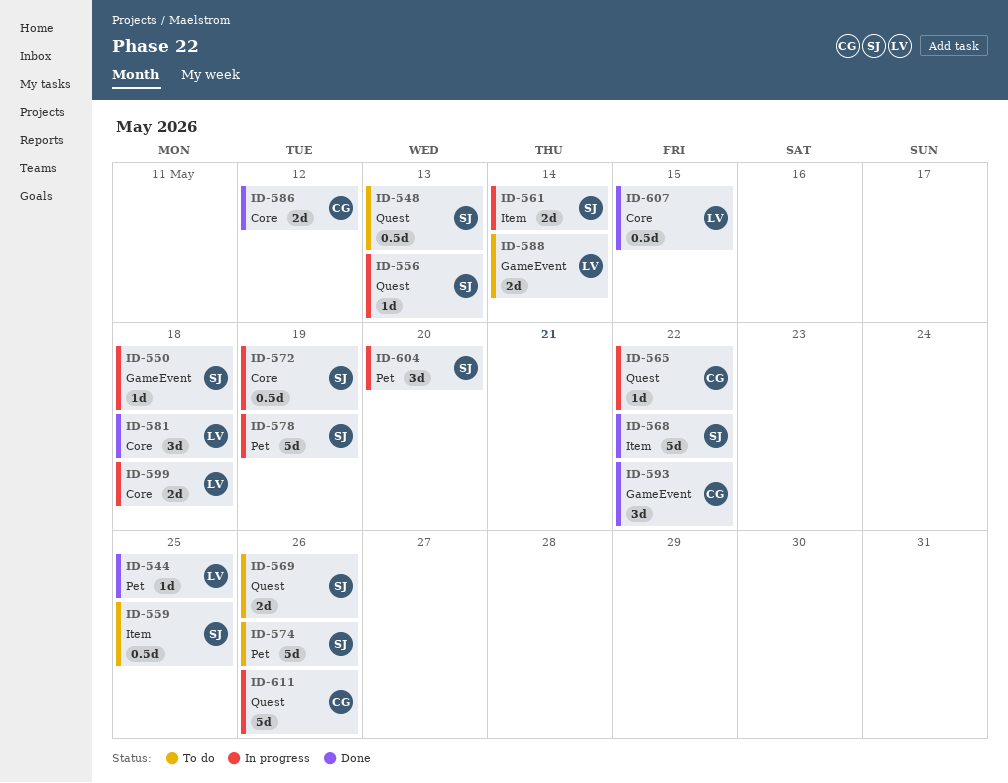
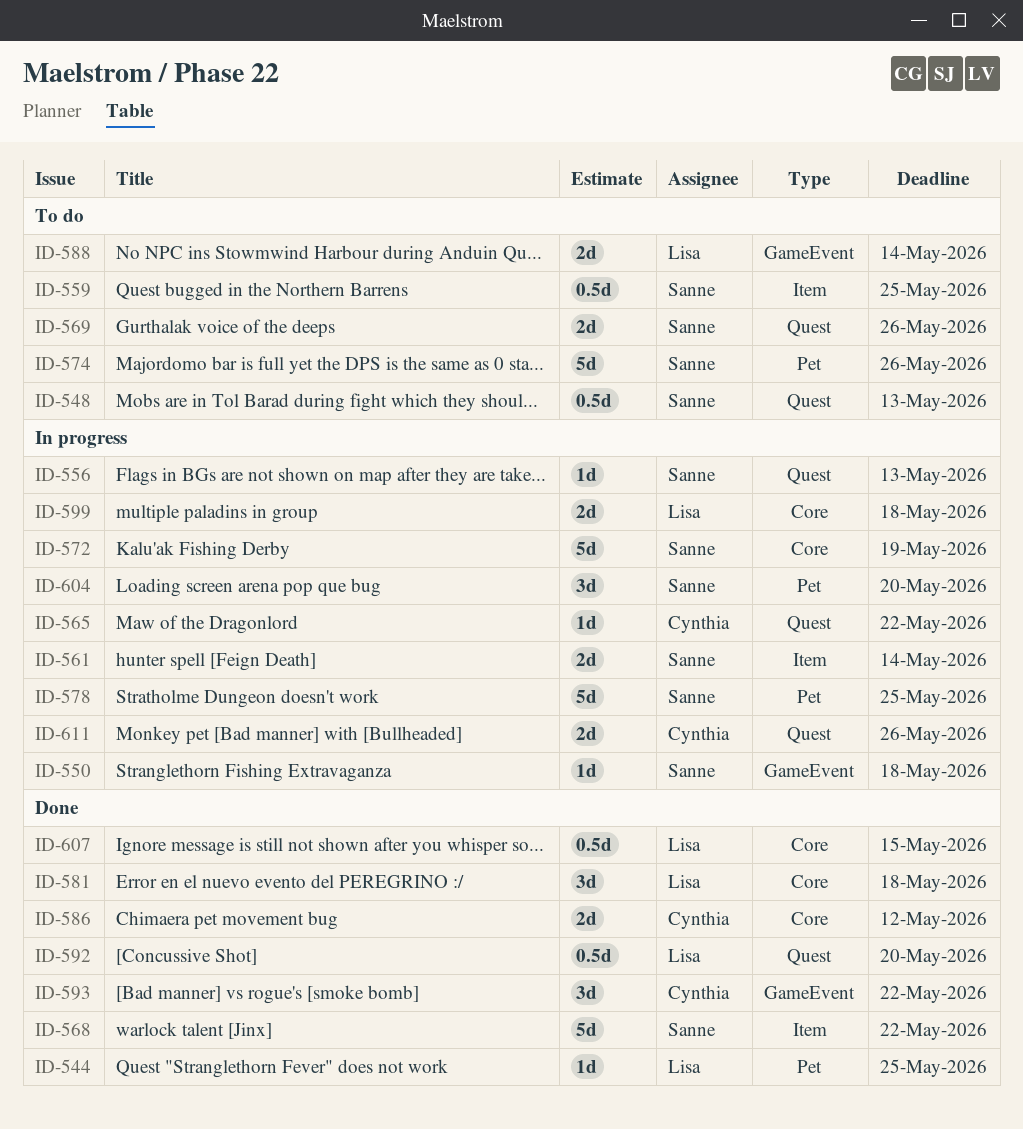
ID-572, estimate: 0.5d -> 5d
ID-578, due: May 19 -> May 25
ID-592: none -> present
ID-611, estimate: 5d -> 2d

